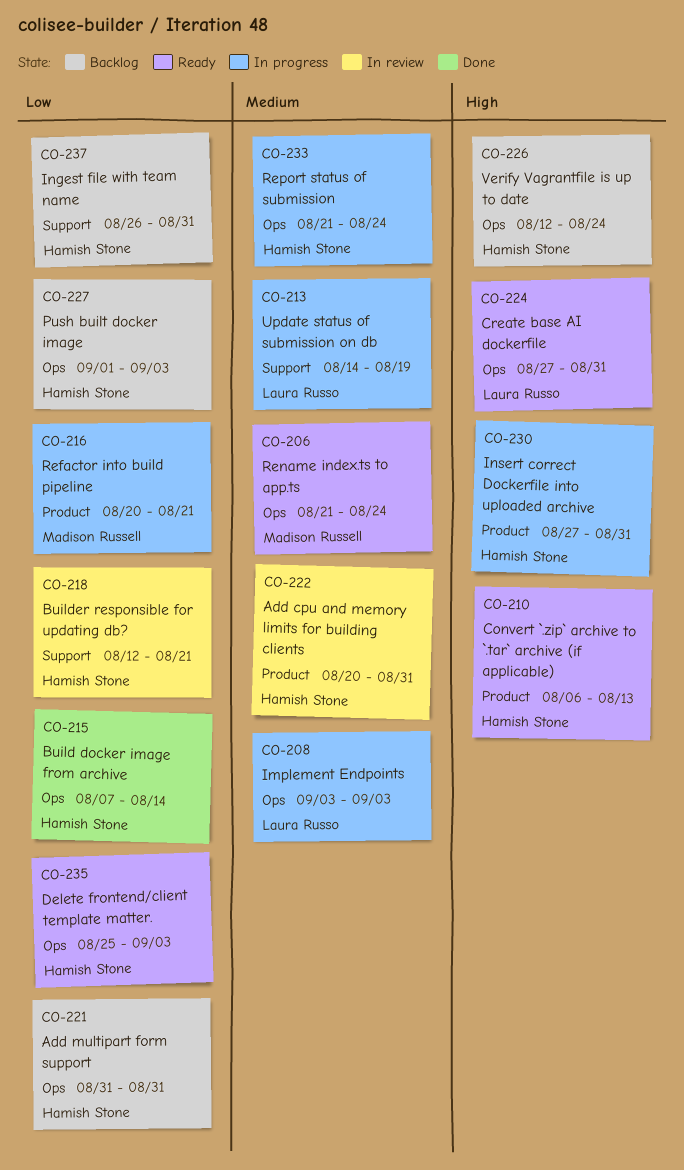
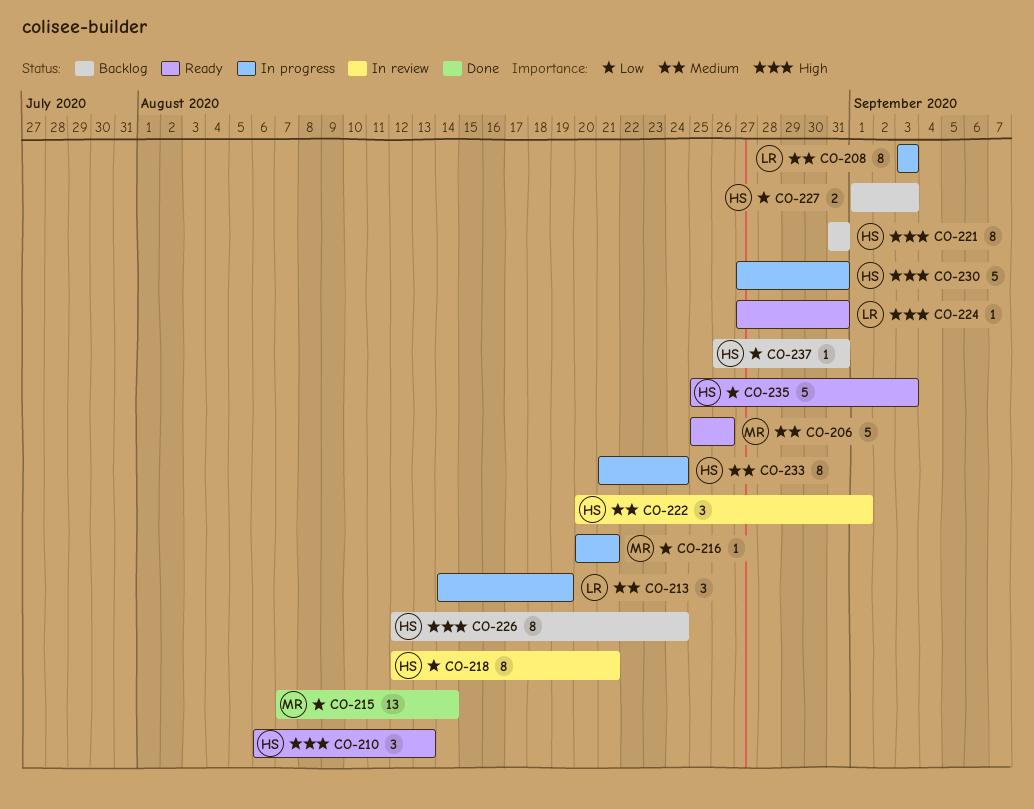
CO-206, start: Aug 21 -> Aug 25
CO-206, due: Aug 24 -> Aug 26
CO-215, owner: Hamish Stone -> Madison Russell
CO-221, priority: Low -> High
CO-222, due: Aug 31 -> Sep 1

